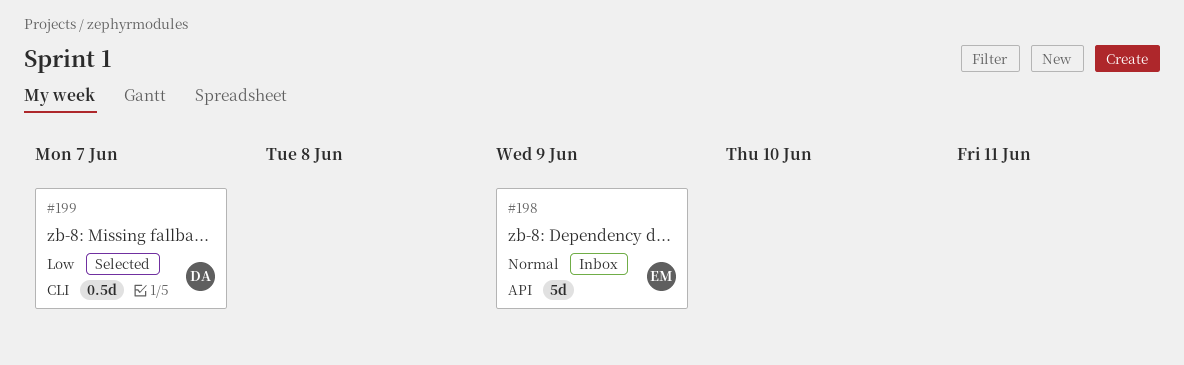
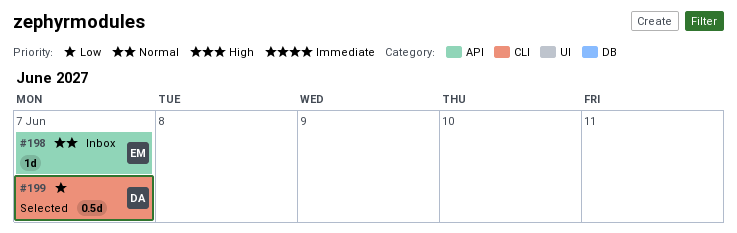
#198, estimate: 5d -> 1d
#198, due: Jun 9 -> Jun 7

